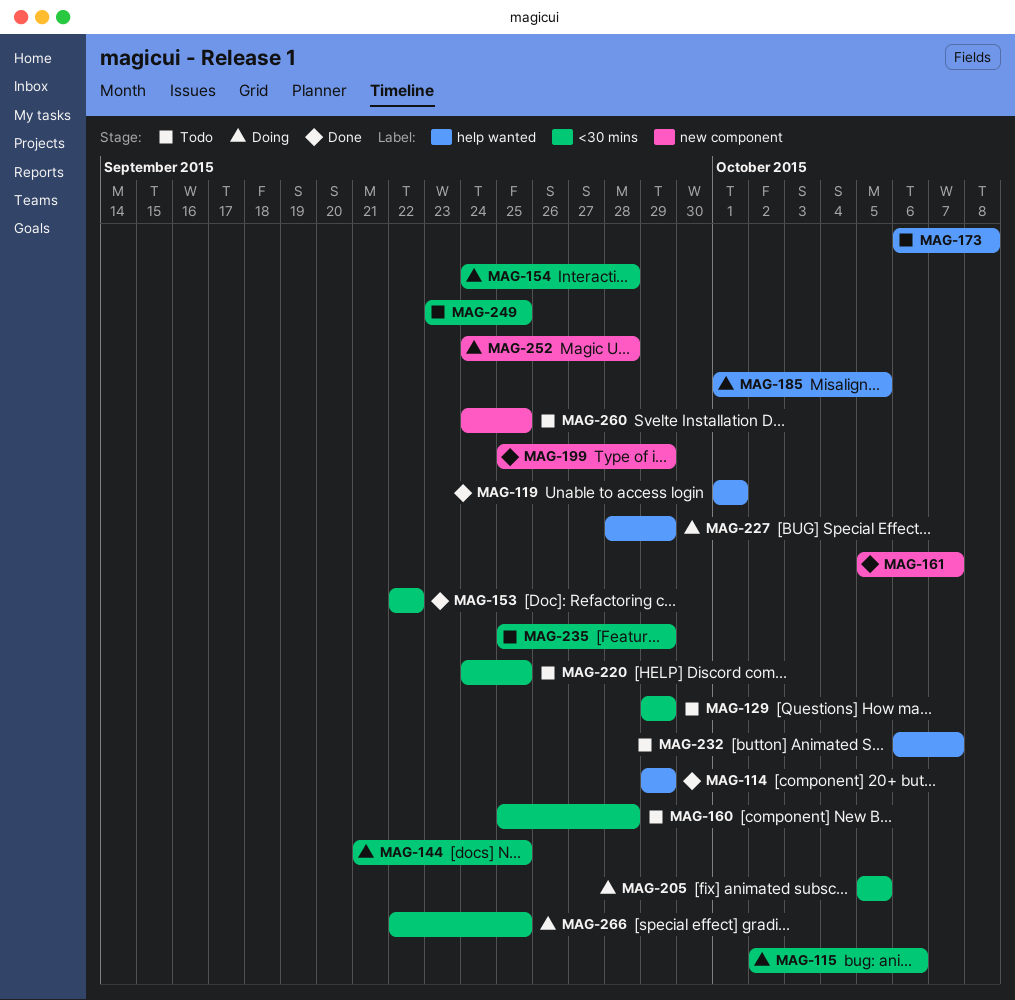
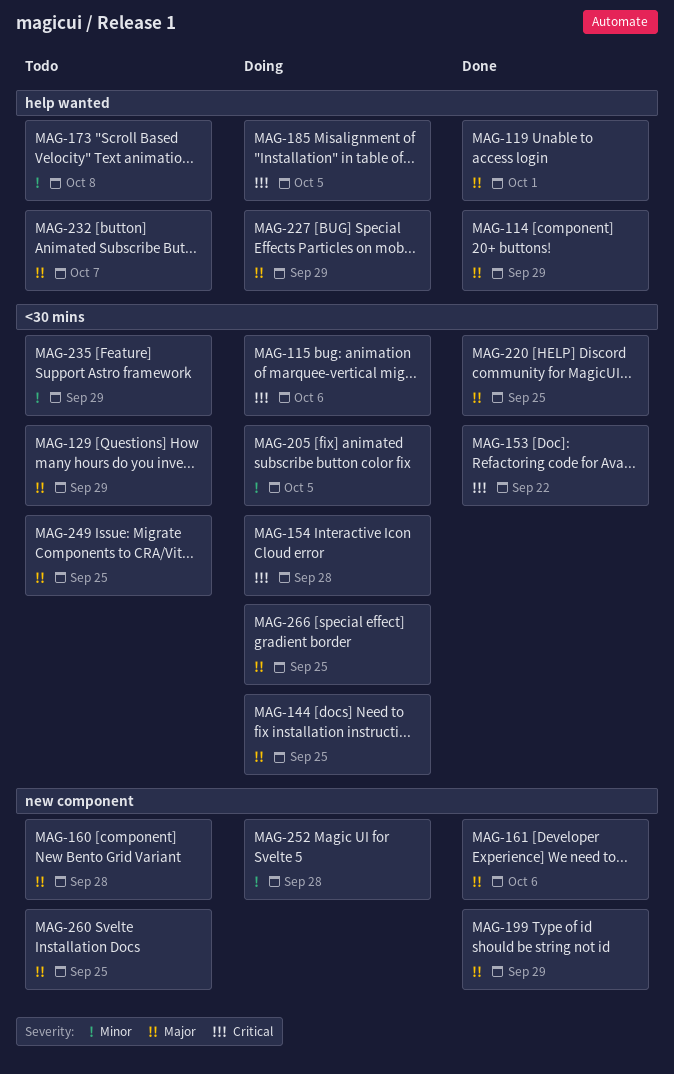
MAG-160, label: <30 mins -> new component
MAG-161, due: Oct 7 -> Oct 6
MAG-220, status: Todo -> Done

